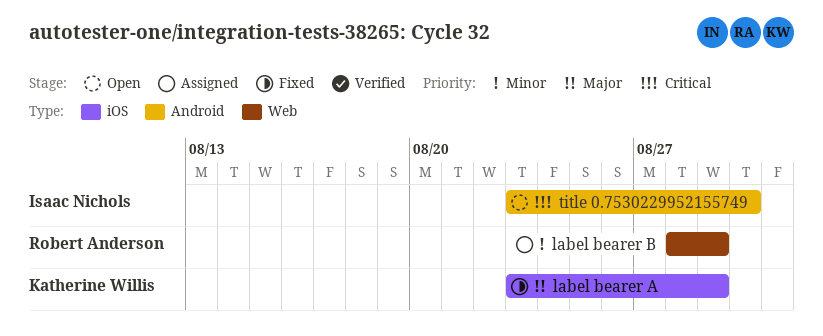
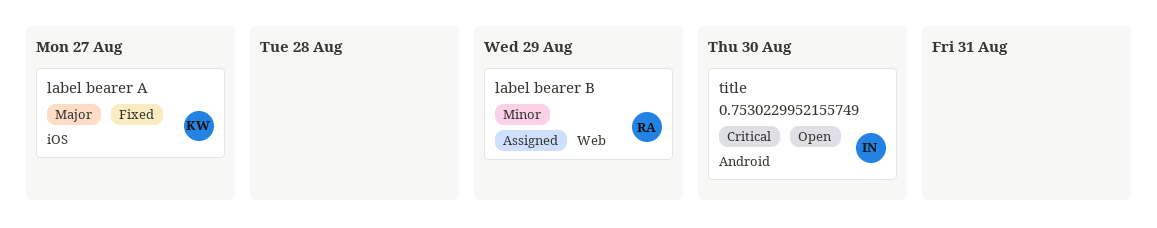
label bearer A, due: Aug 29 -> Aug 27

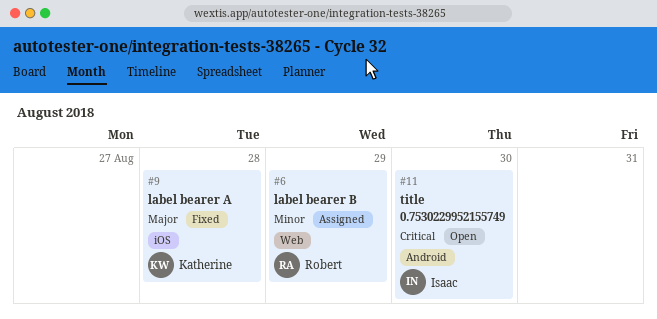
label bearer A, due: Aug 27 -> Aug 28

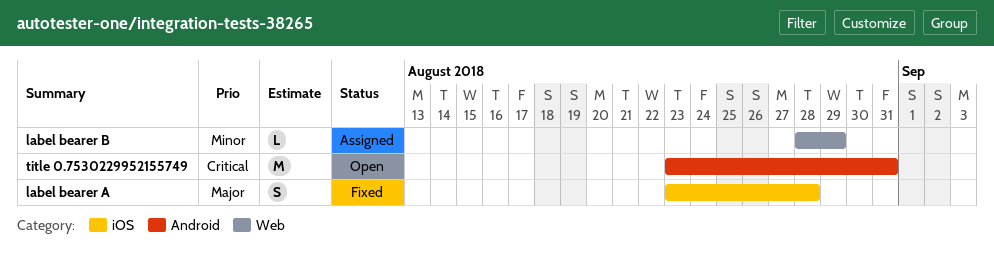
title 0.7530229952155749, due: Aug 30 -> Aug 31

